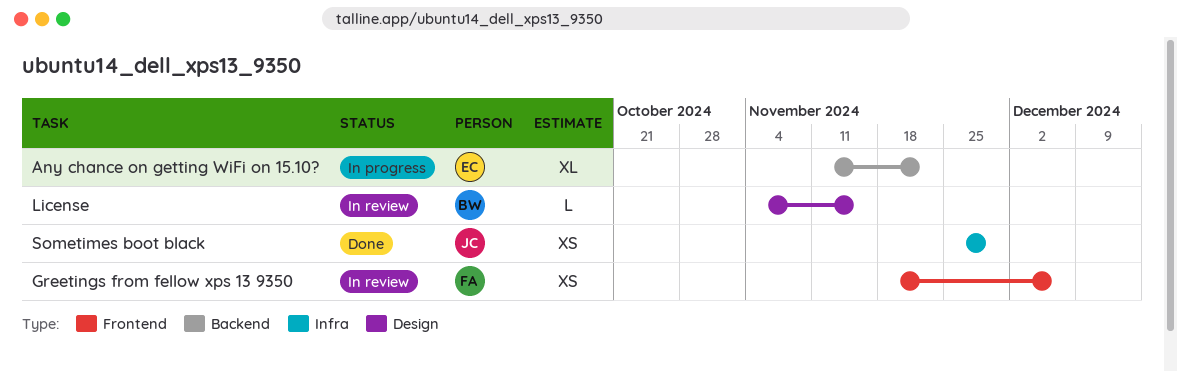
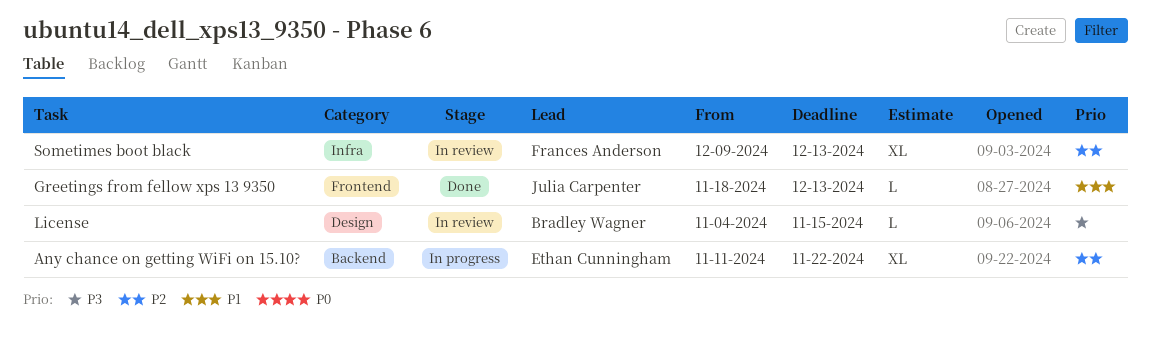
Greetings from fellow xps 13 9350, status: In review -> Done
Greetings from fellow xps 13 9350, owner: Frances Anderson -> Julia Carpenter
Greetings from fellow xps 13 9350, estimate: XS -> L
Greetings from fellow xps 13 9350, due: Dec 6 -> Dec 13
Sometimes boot black, status: Done -> In review
Sometimes boot black, owner: Julia Carpenter -> Frances Anderson
Sometimes boot black, estimate: XS -> XL
Sometimes boot black, start: Nov 25 -> Dec 9
Sometimes boot black, due: Nov 29 -> Dec 13

